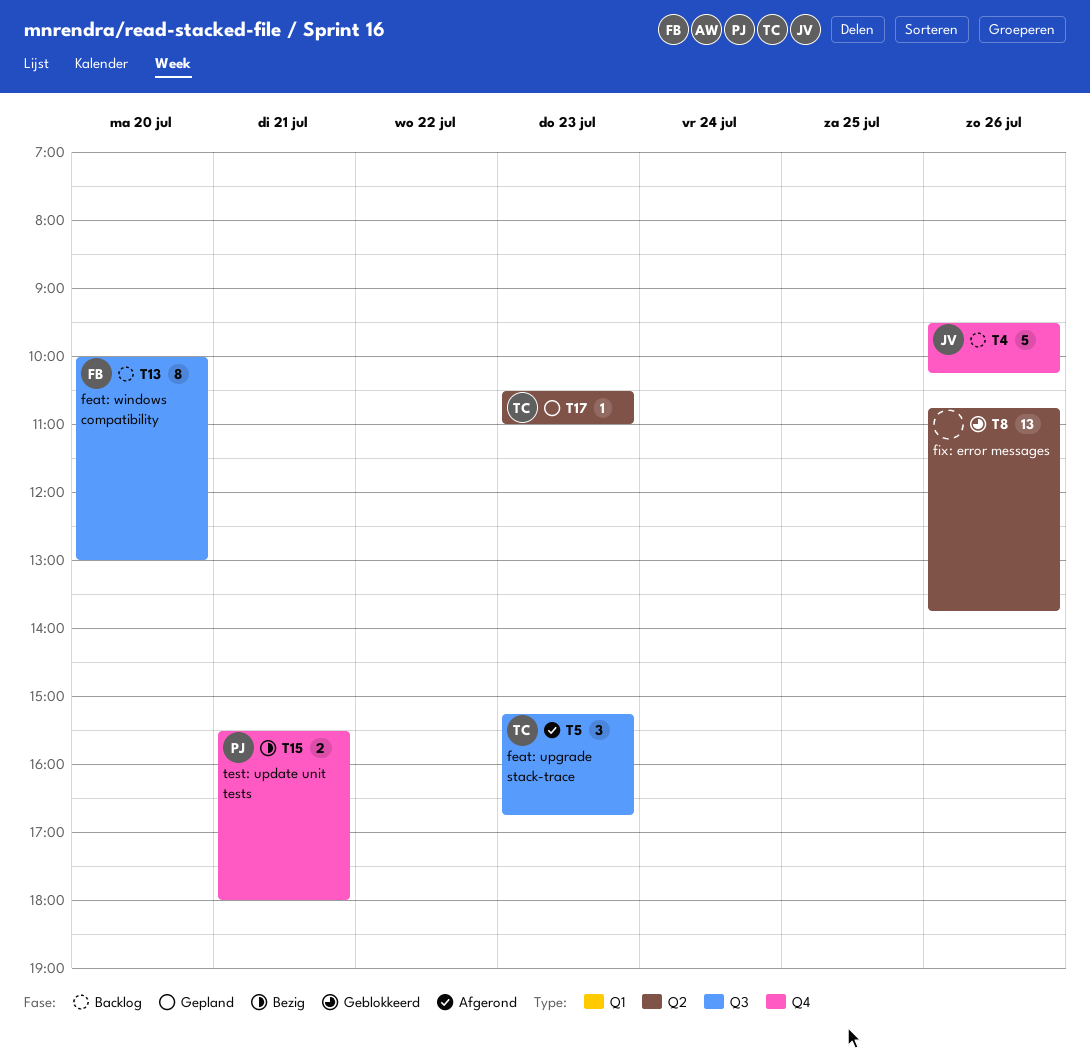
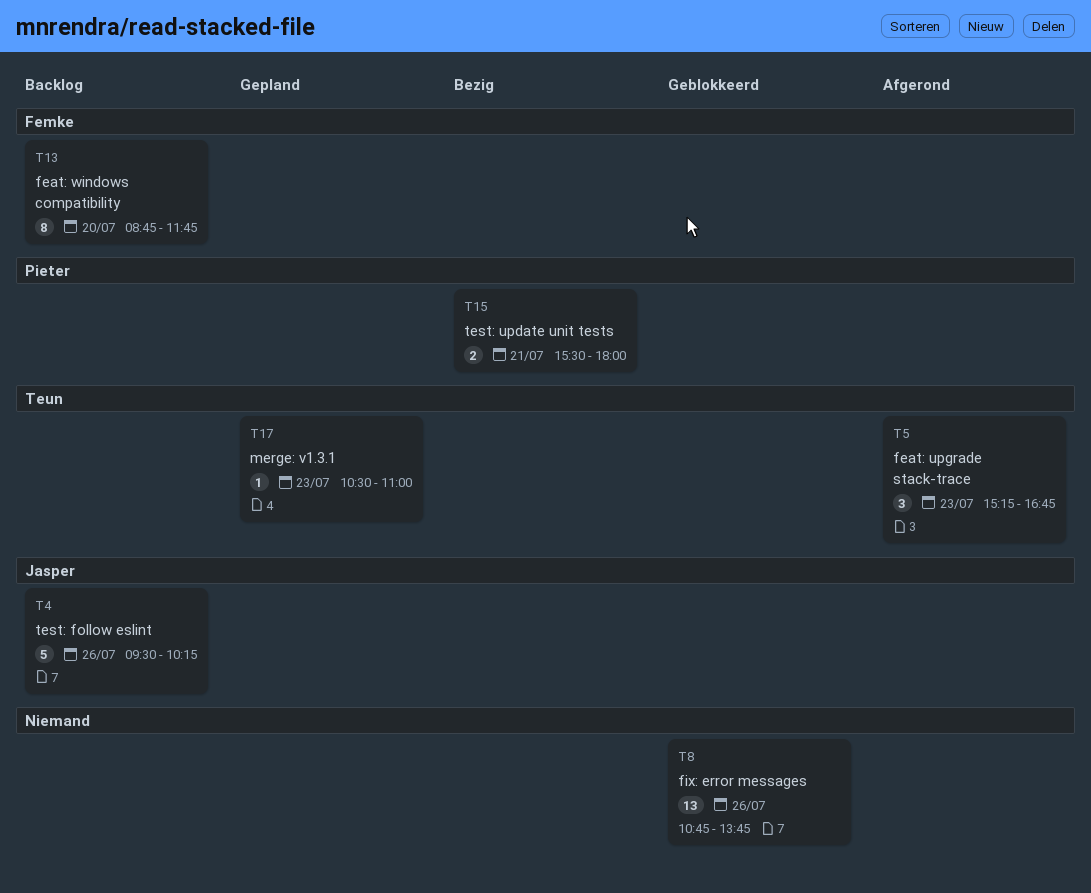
T13, begins: 10:00 -> 08:45
T13, ends: 13:00 -> 11:45

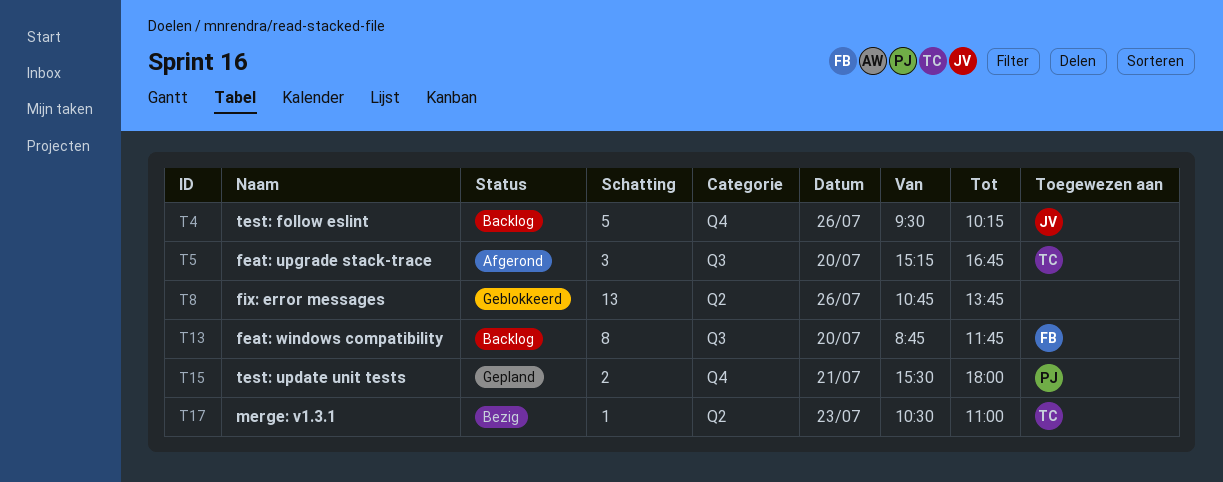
T5, day: Jul 23 -> Jul 20
T15, status: Bezig -> Gepland
T17, status: Gepland -> Bezig

